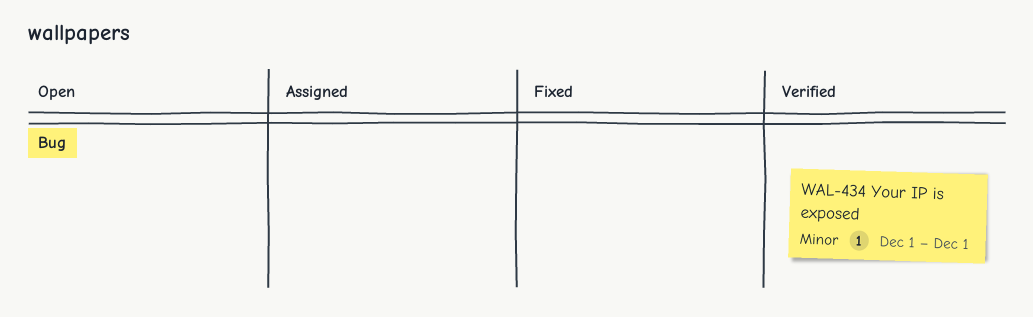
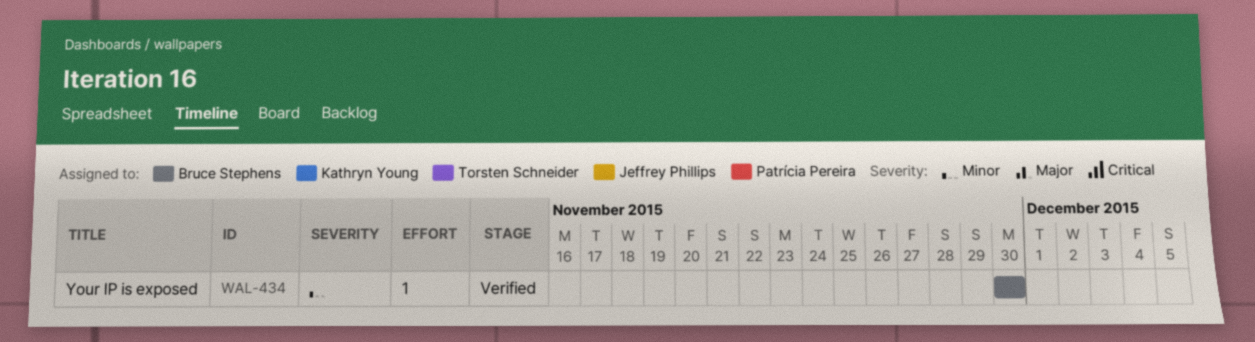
WAL-434, start: Dec 1 -> Nov 30
WAL-434, due: Dec 1 -> Nov 30

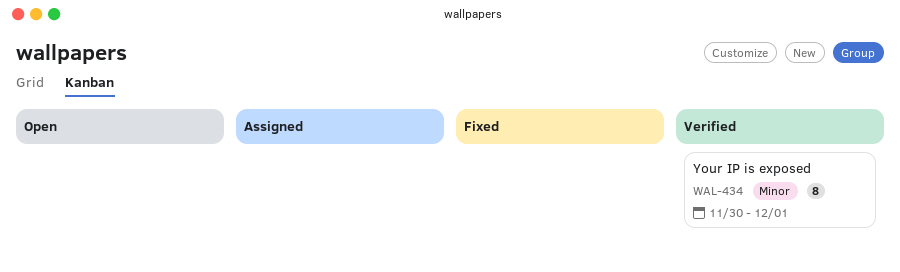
WAL-434, estimate: 1 -> 8
WAL-434, due: Nov 30 -> Dec 1

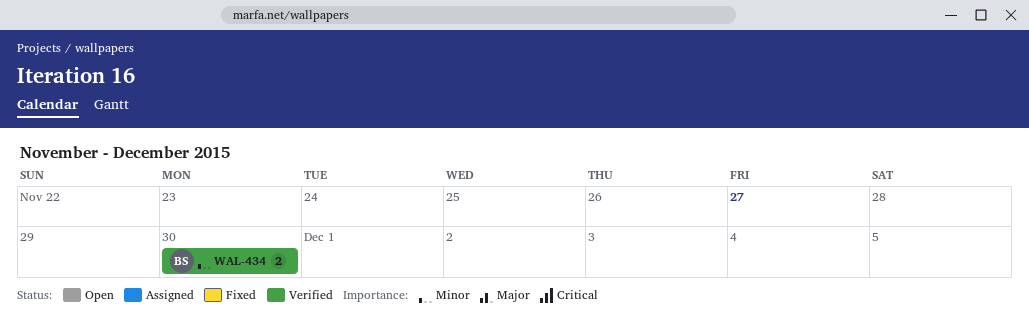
WAL-434, estimate: 8 -> 2
WAL-434, due: Dec 1 -> Nov 30

